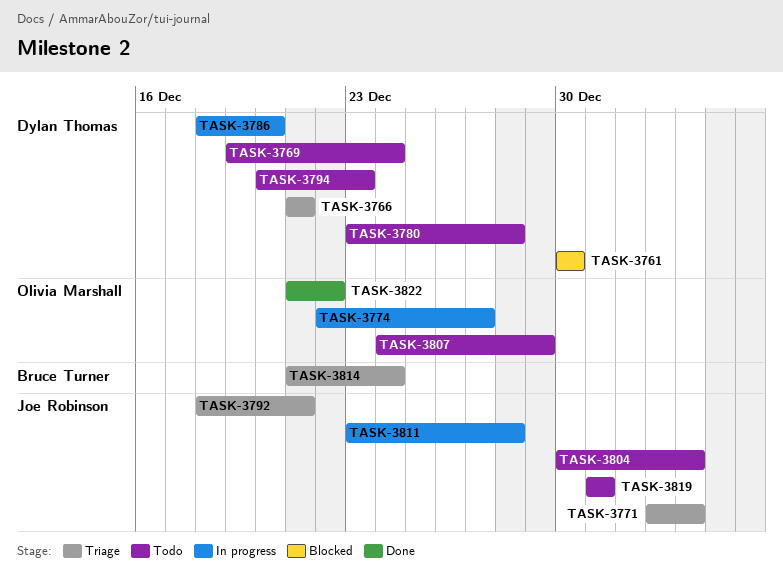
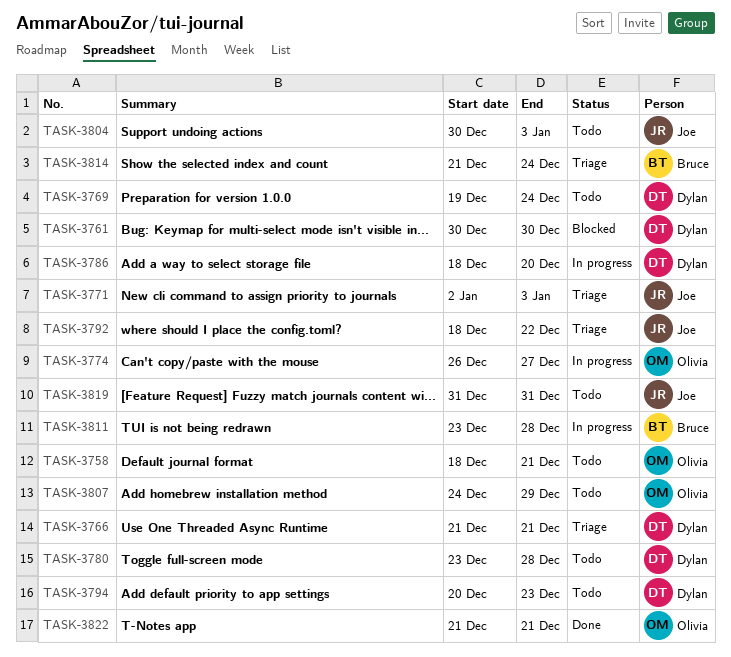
TASK-3758: none -> present
TASK-3774, start: Dec 22 -> Dec 26
TASK-3792, due: Dec 21 -> Dec 22
TASK-3811, owner: Joe Robinson -> Bruce Turner
TASK-3822, due: Dec 22 -> Dec 21

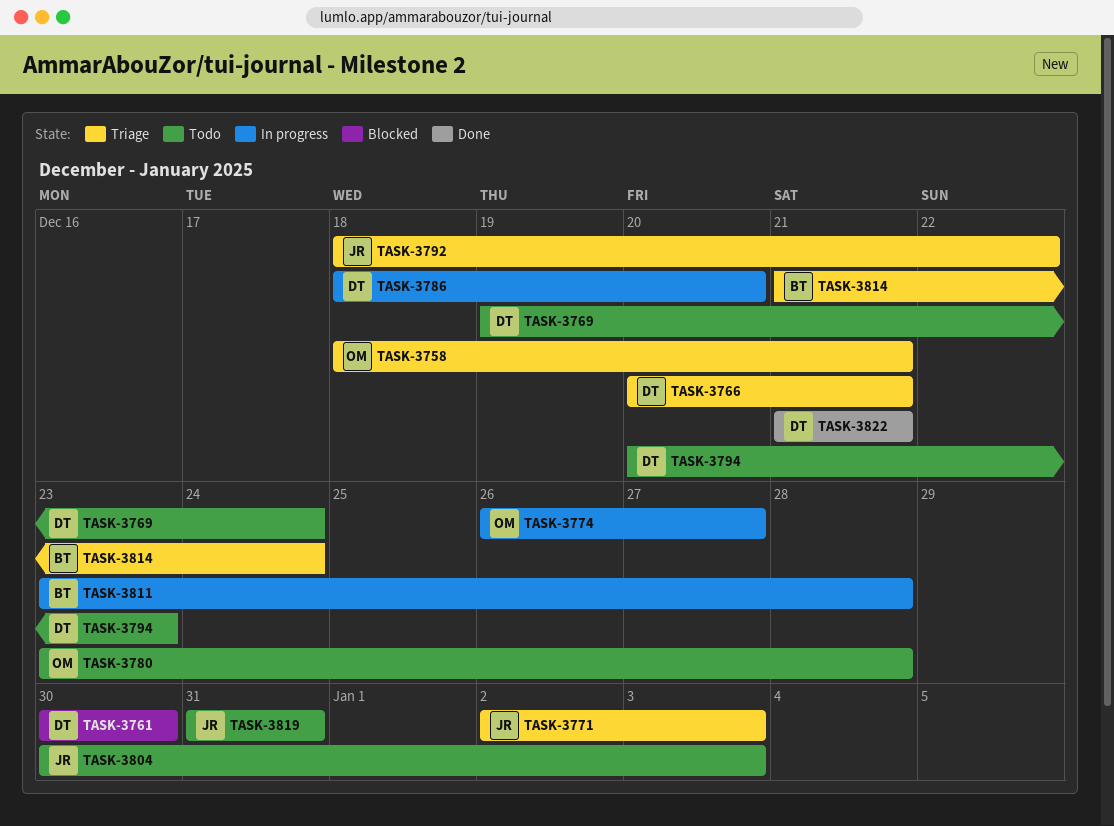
TASK-3758, status: Todo -> Triage
TASK-3766, start: Dec 21 -> Dec 20
TASK-3780, owner: Dylan -> Olivia
TASK-3807: present -> none
TASK-3822, owner: Olivia -> Dylan

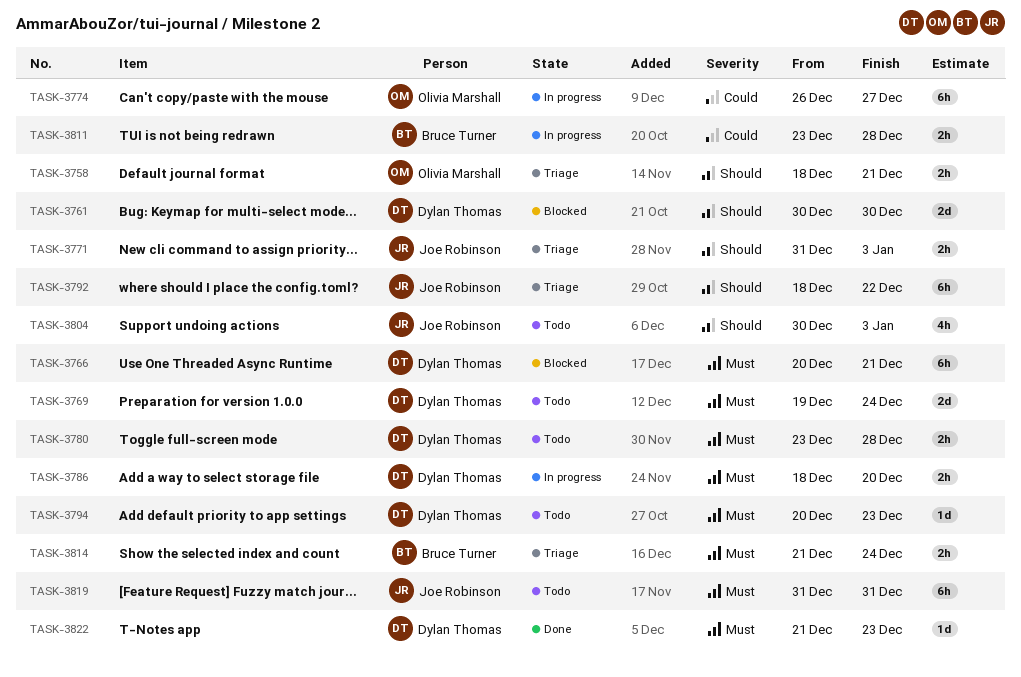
TASK-3766, status: Triage -> Blocked
TASK-3771, start: Jan 2 -> Dec 31
TASK-3780, owner: Olivia Marshall -> Dylan Thomas
TASK-3822, due: Dec 21 -> Dec 23

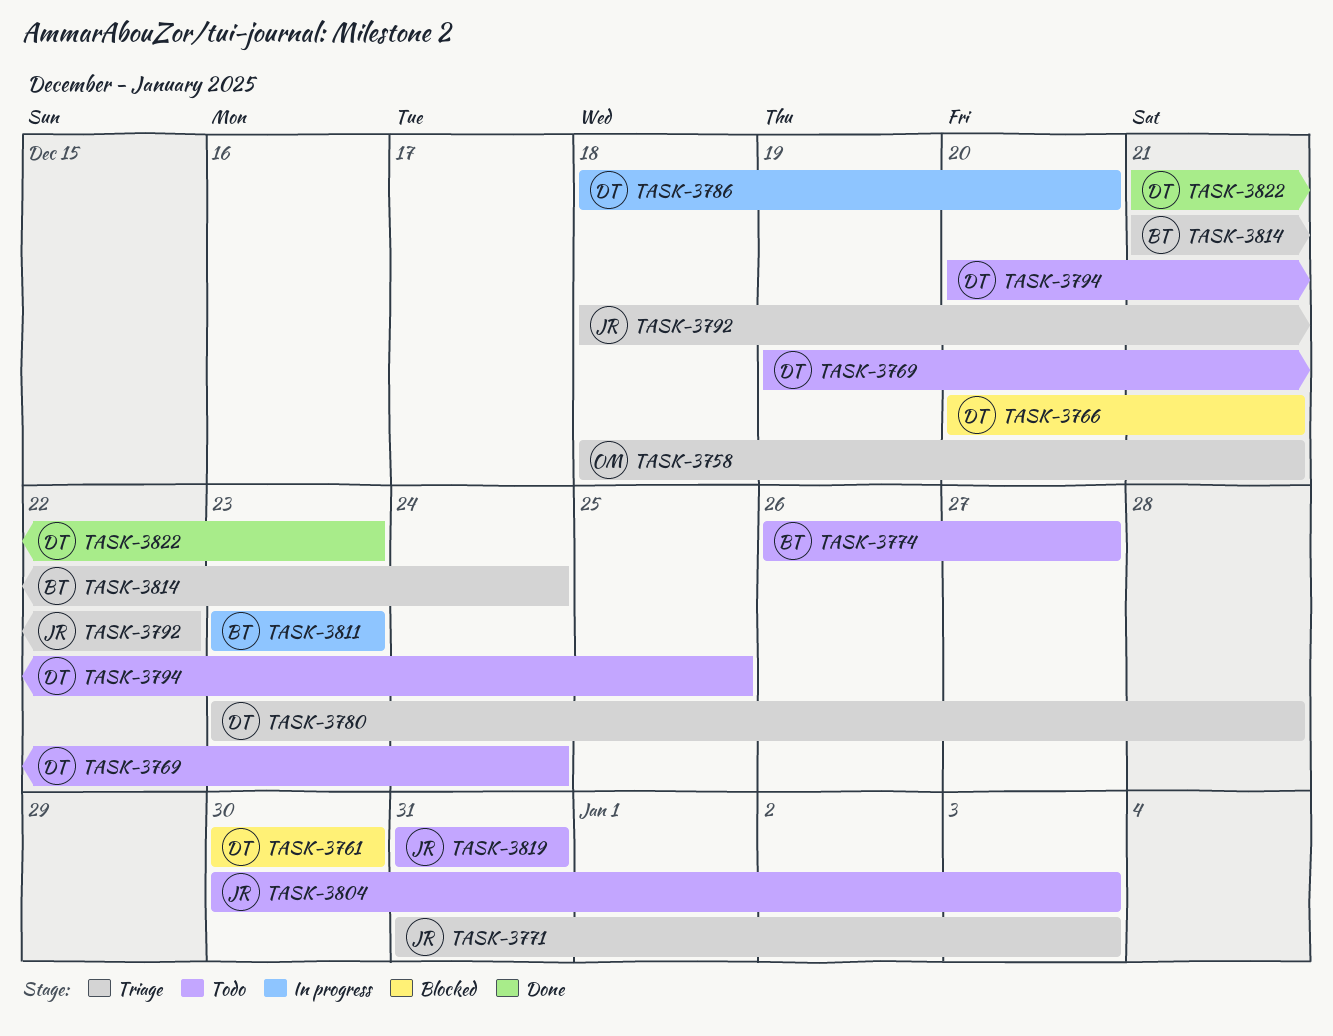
TASK-3774, status: In progress -> Todo
TASK-3774, owner: Olivia Marshall -> Bruce Turner
TASK-3780, status: Todo -> Triage
TASK-3794, due: Dec 23 -> Dec 25
TASK-3811, due: Dec 28 -> Dec 23

